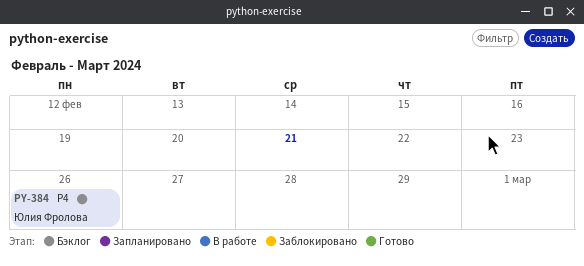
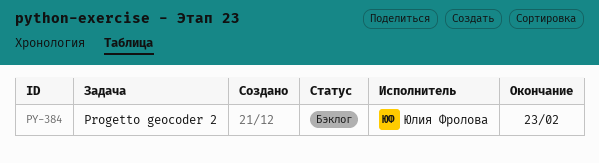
PY-384, due: Feb 26 -> Feb 23

